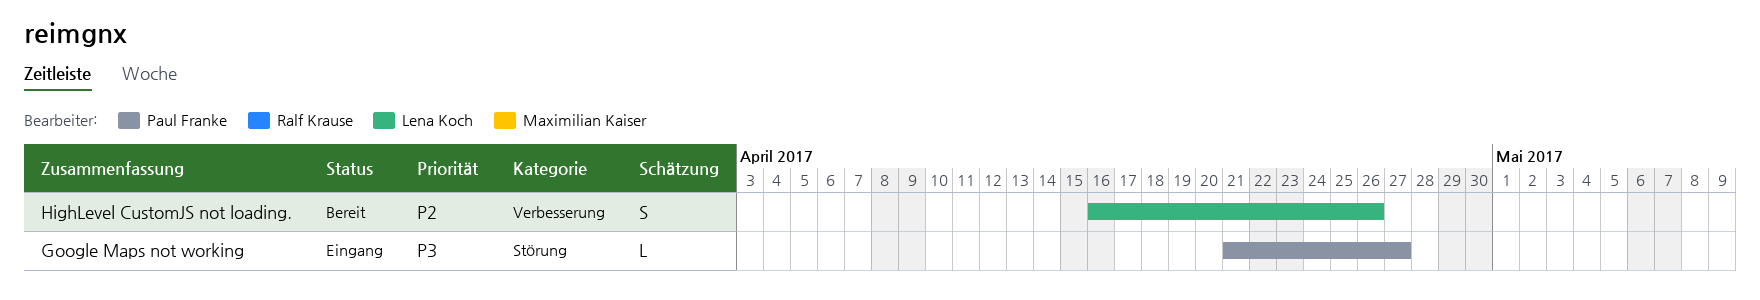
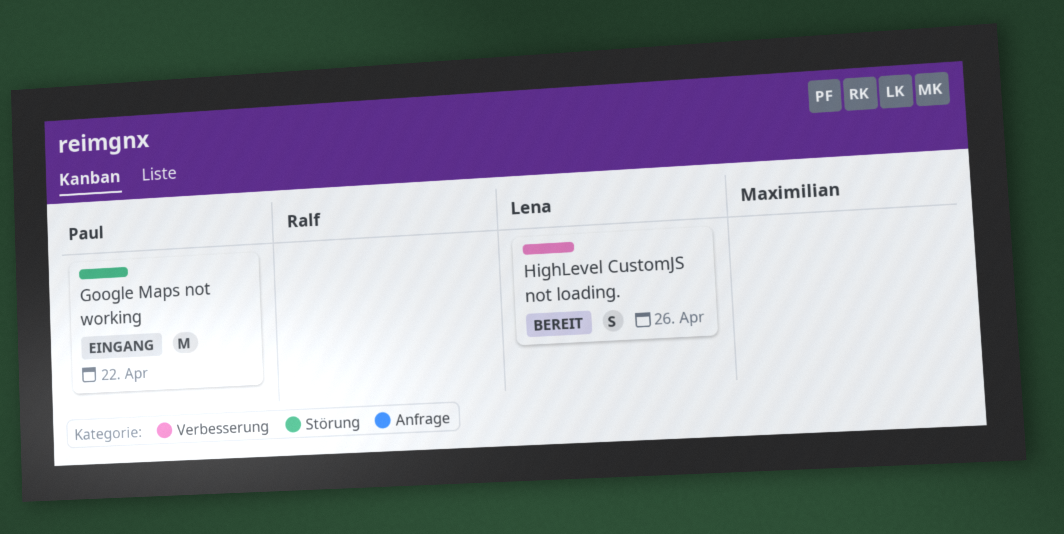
Google Maps not working, estimate: L -> M
Google Maps not working, due: Apr 27 -> Apr 22

